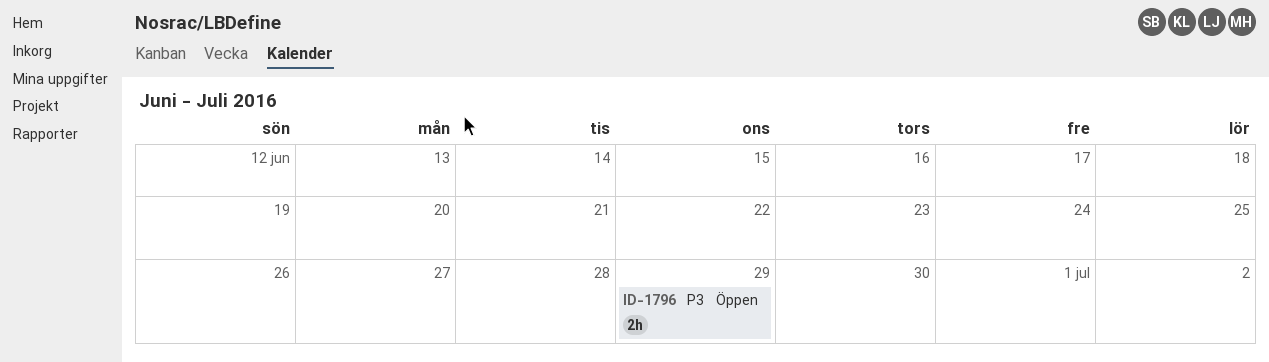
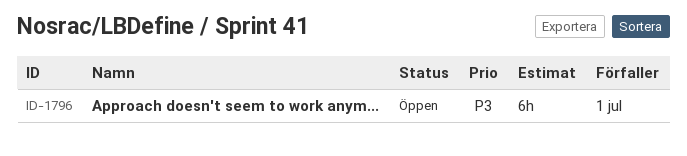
ID-1796, estimate: 2h -> 6h
ID-1796, due: Jun 29 -> Jul 1

